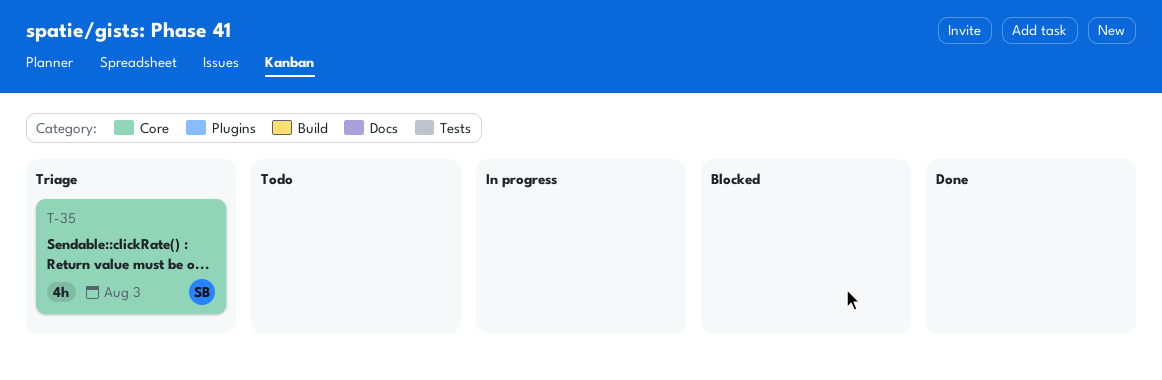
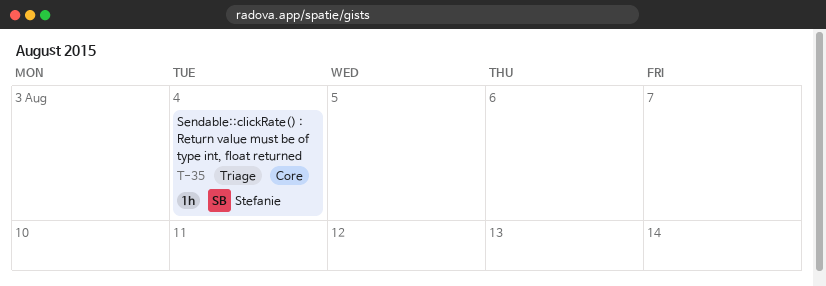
T-35, estimate: 4h -> 1h
T-35, due: Aug 3 -> Aug 4

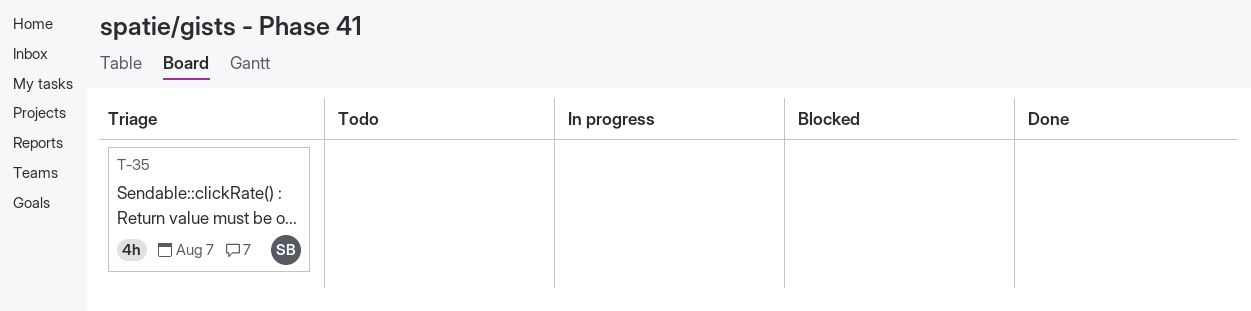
T-35, estimate: 1h -> 4h
T-35, due: Aug 4 -> Aug 7

